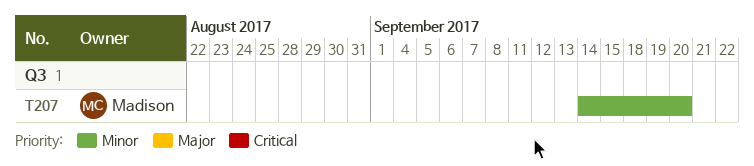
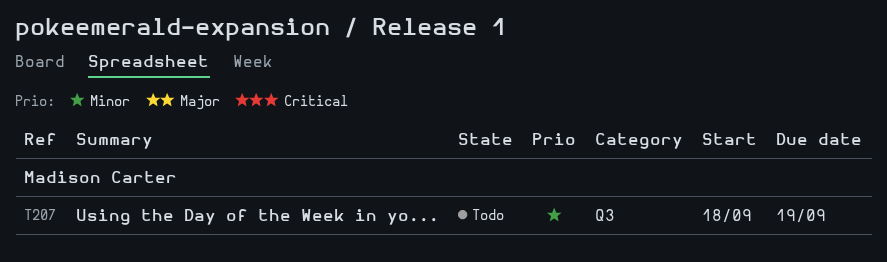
T207, start: Sep 14 -> Sep 18
T207, due: Sep 20 -> Sep 19

